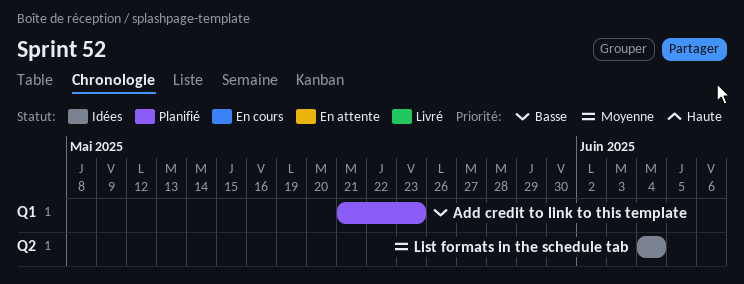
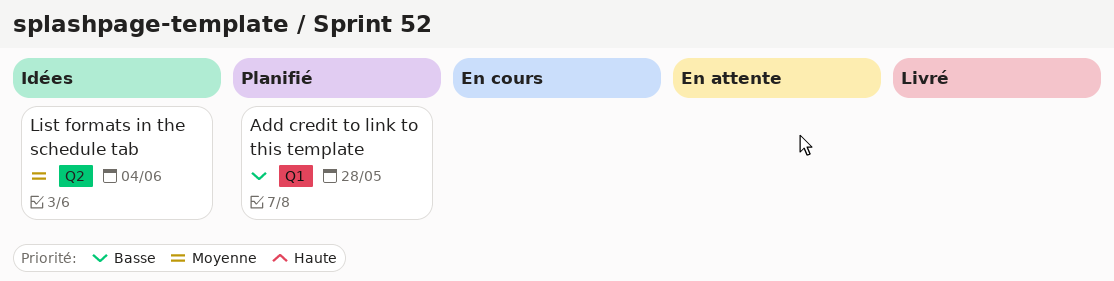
Add credit to link to this template, due: May 23 -> May 28

